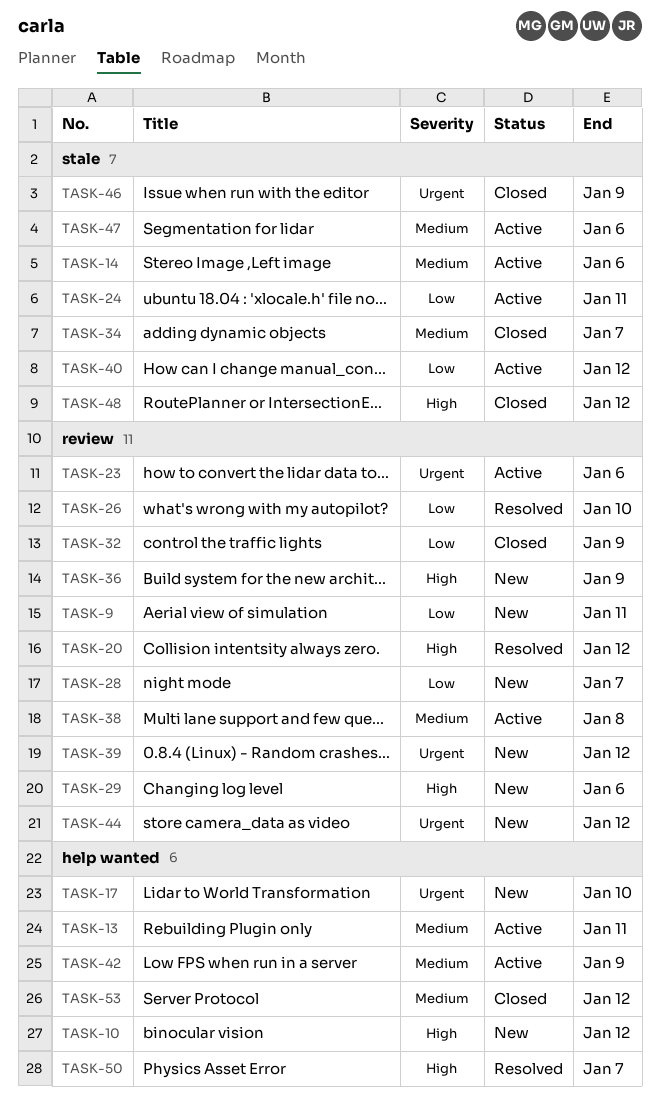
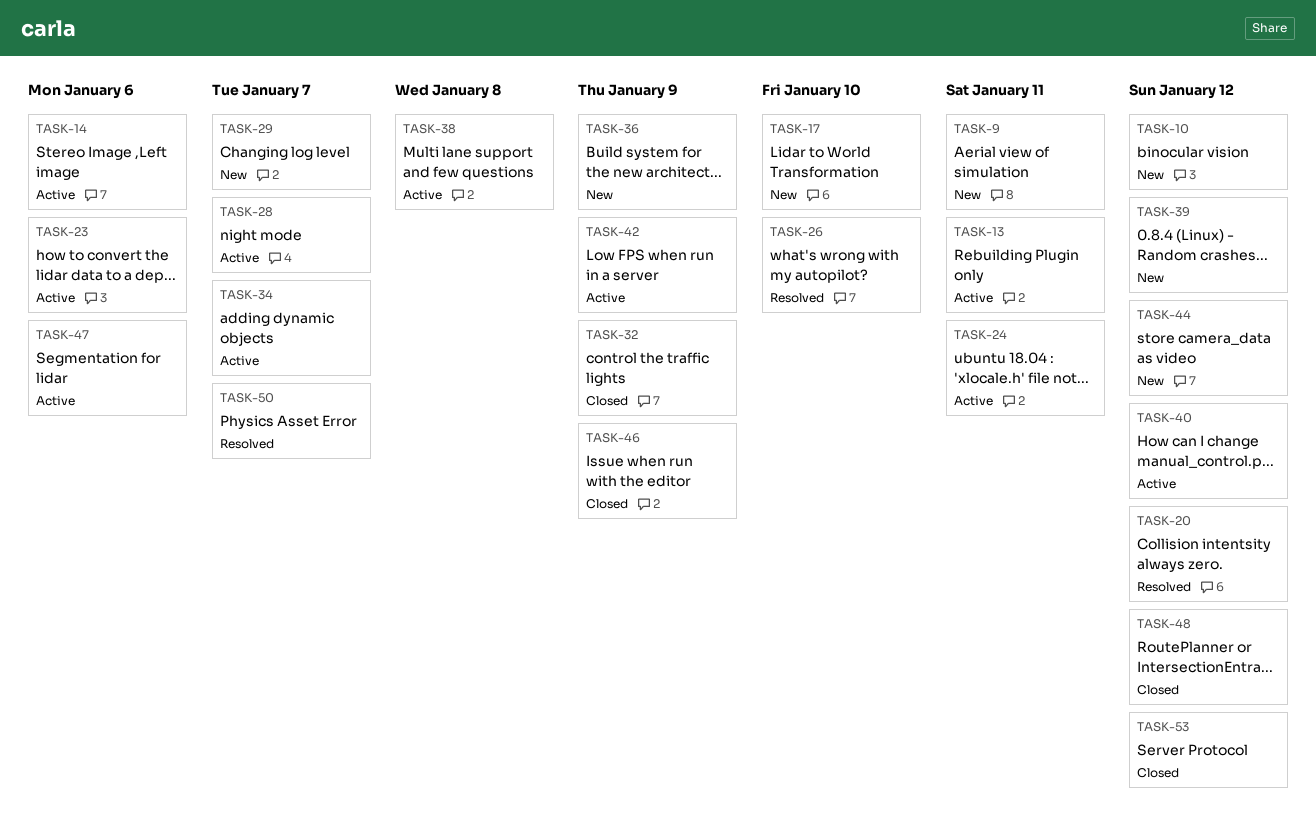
TASK-28, status: New -> Active
TASK-29, due: Jan 6 -> Jan 7
TASK-34, status: Closed -> Active

